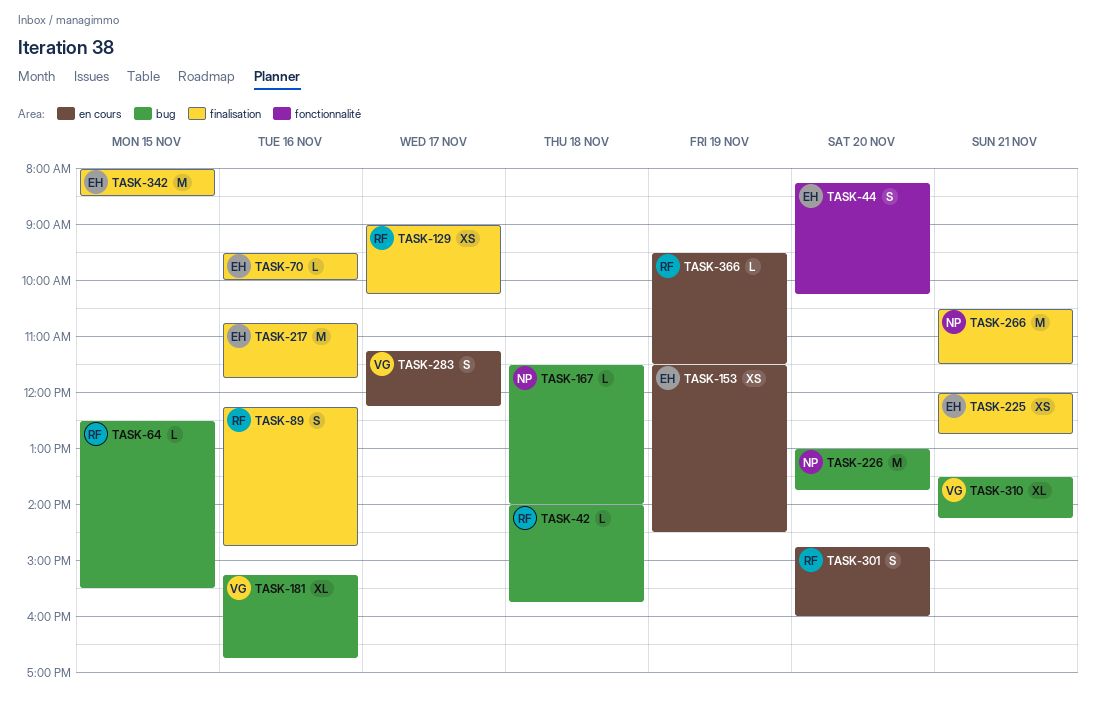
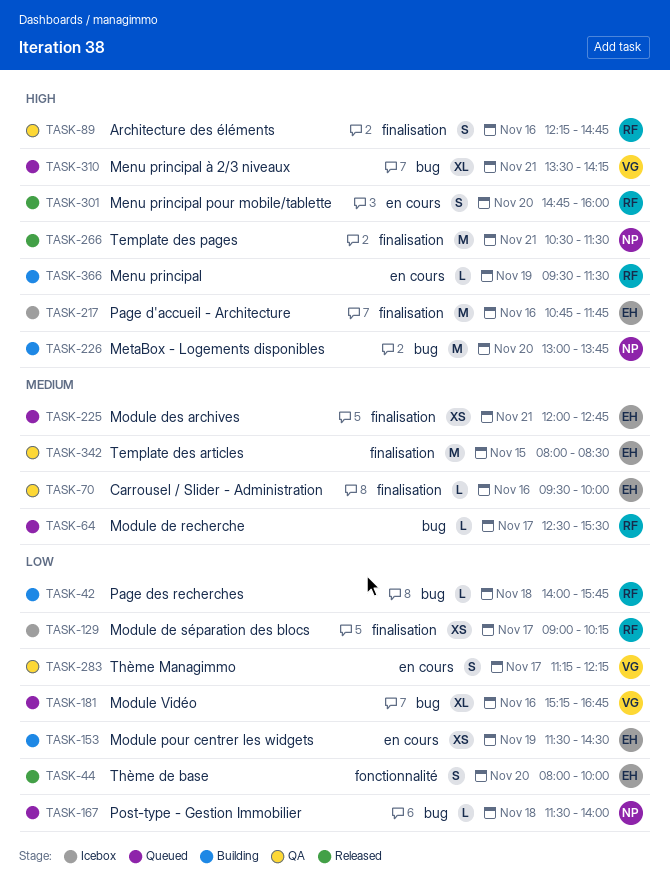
TASK-44, begins: 08:15 -> 08:00
TASK-44, ends: 10:15 -> 10:00
TASK-64, day: Nov 15 -> Nov 17

